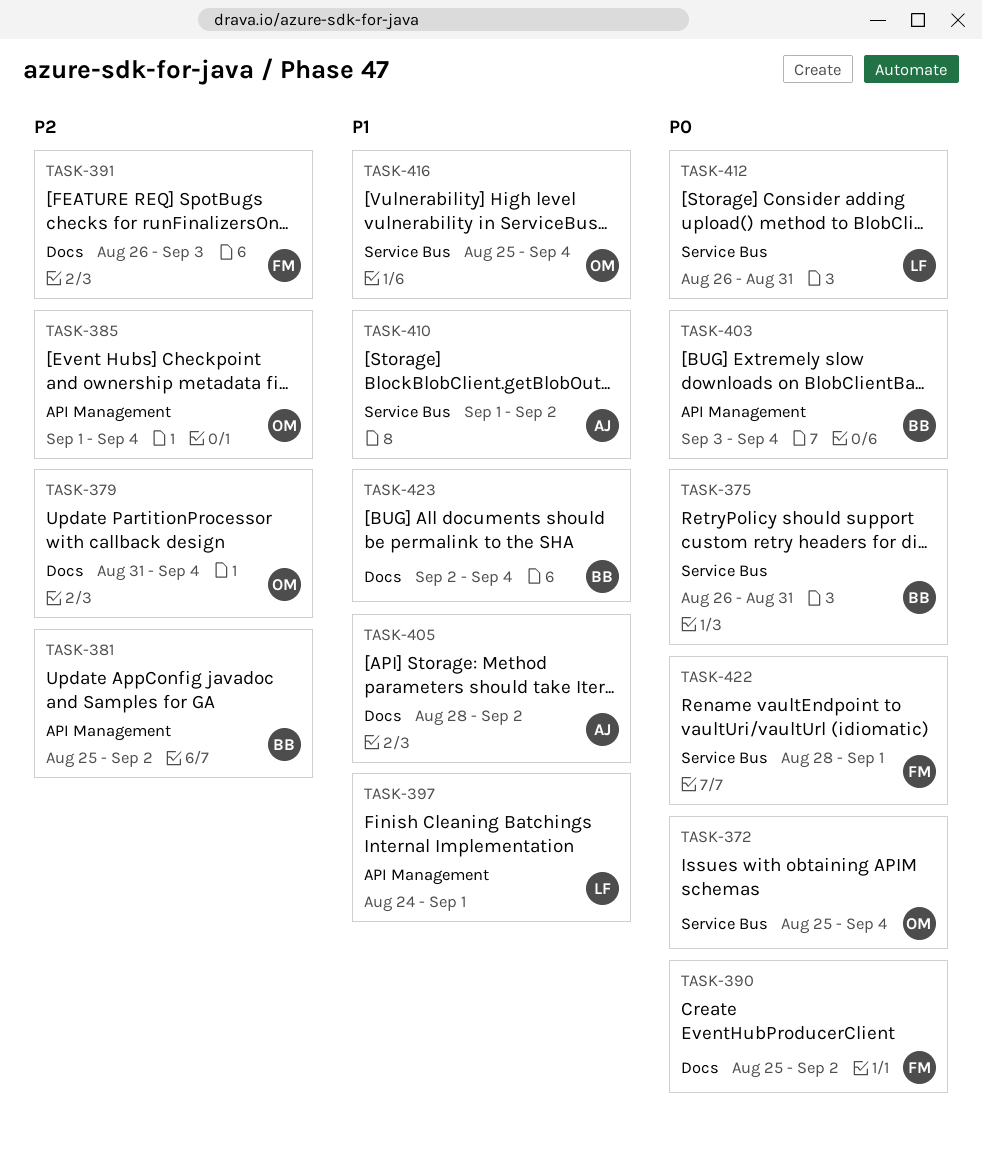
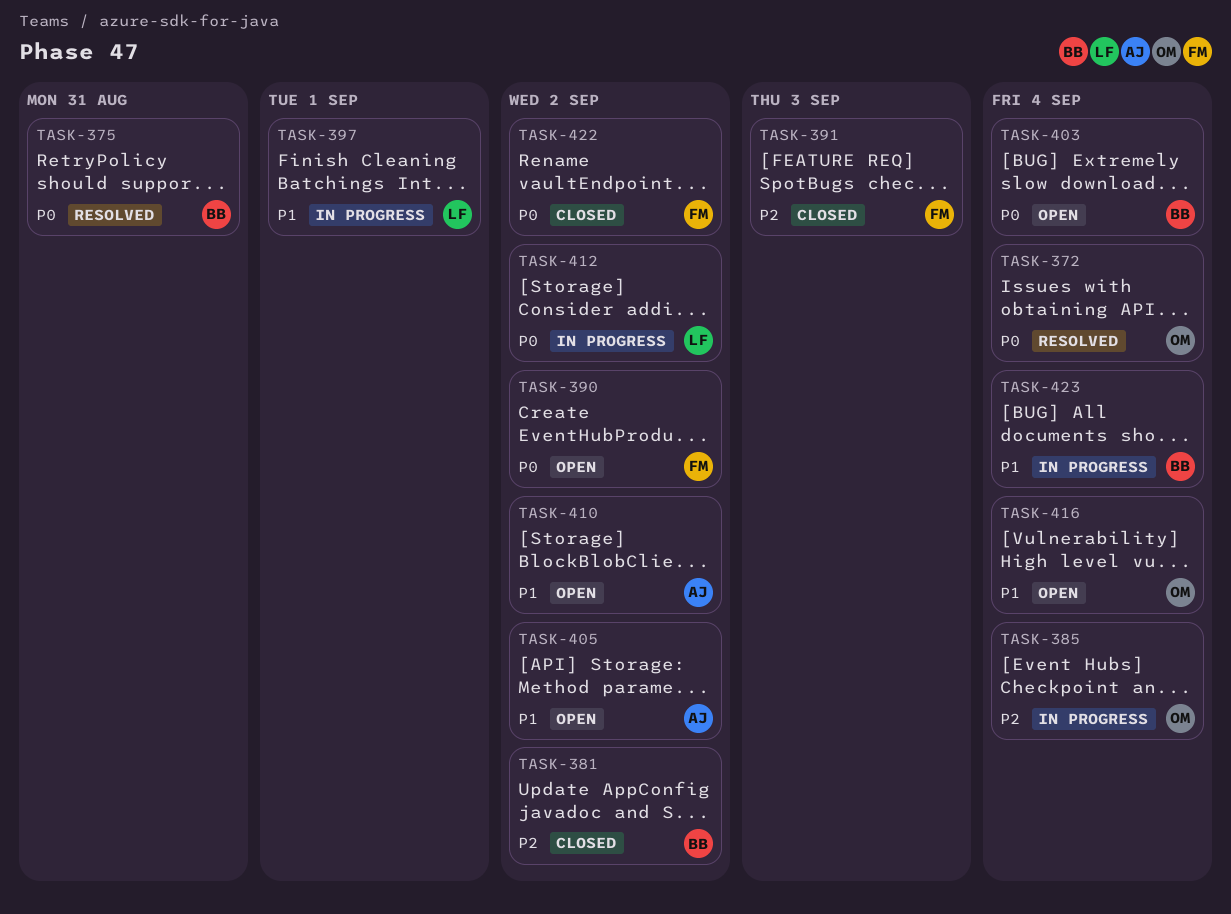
TASK-379: present -> none
TASK-412, due: Aug 31 -> Sep 2
TASK-422, due: Sep 1 -> Sep 2

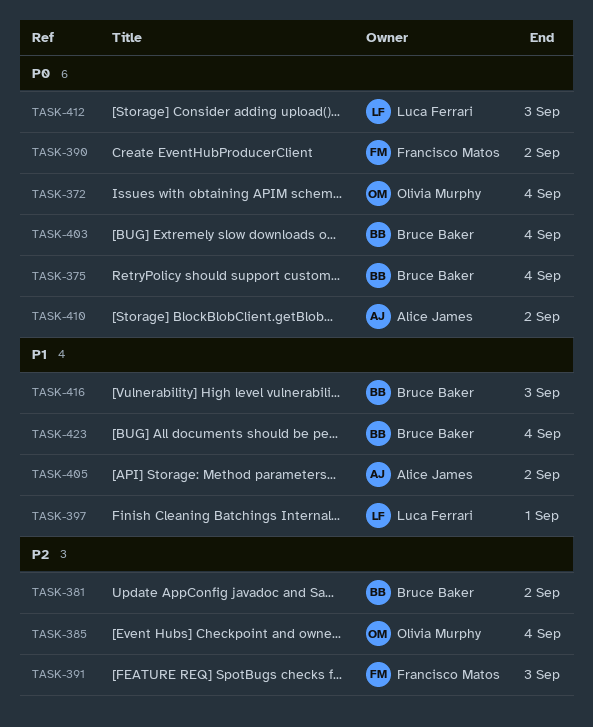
TASK-375, due: Aug 31 -> Sep 4
TASK-410, priority: P1 -> P0
TASK-412, due: Sep 2 -> Sep 3
TASK-416, owner: Olivia Murphy -> Bruce Baker
TASK-416, due: Sep 4 -> Sep 3
TASK-422: present -> none

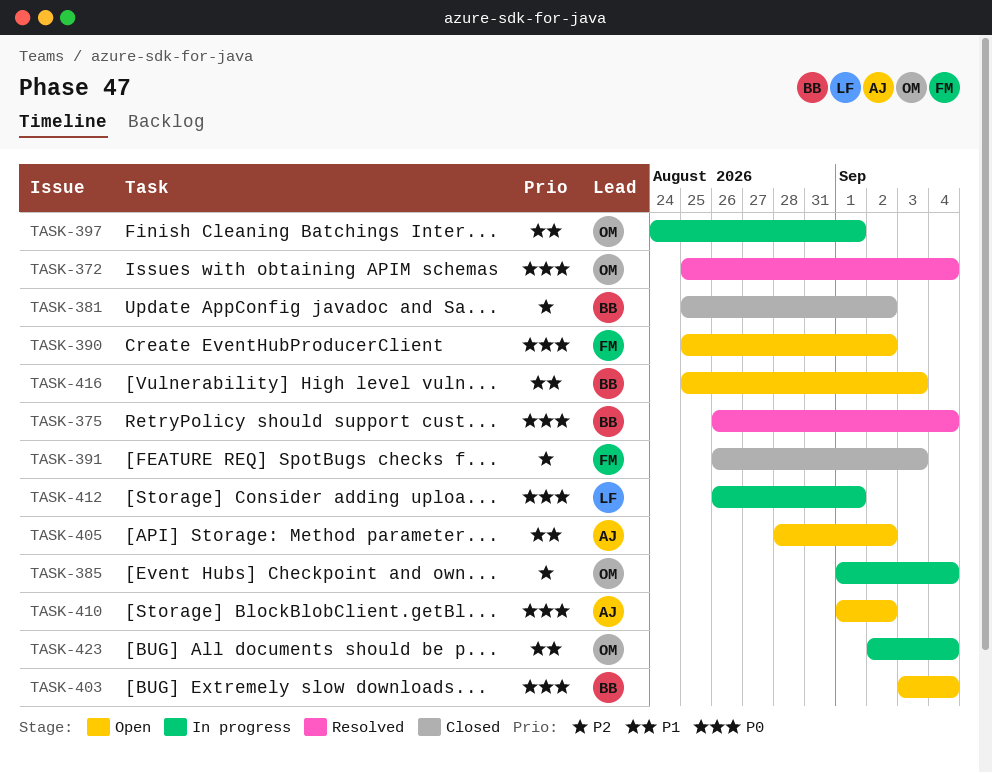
TASK-397, owner: Luca Ferrari -> Olivia Murphy
TASK-412, due: Sep 3 -> Sep 1
TASK-423, owner: Bruce Baker -> Olivia Murphy

